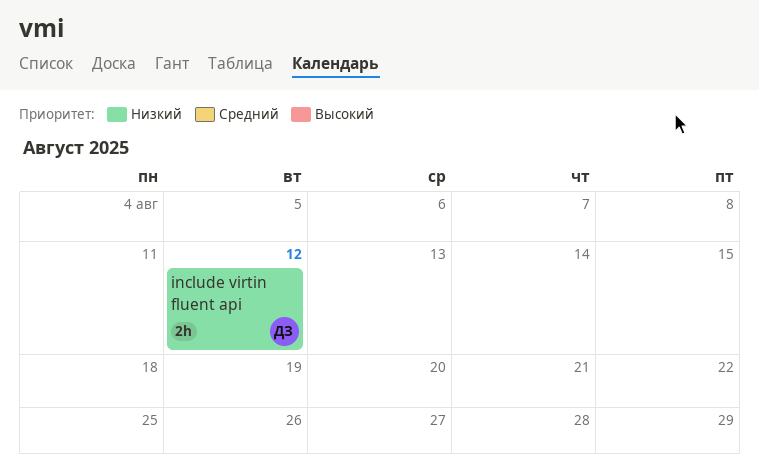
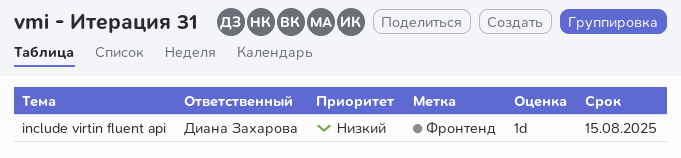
include virtin fluent api, estimate: 2h -> 1d
include virtin fluent api, due: Aug 12 -> Aug 15

